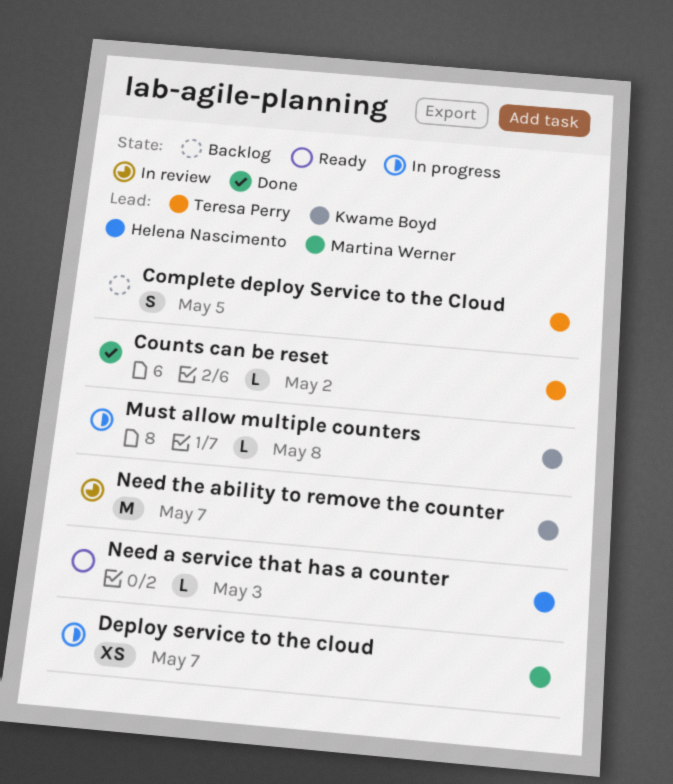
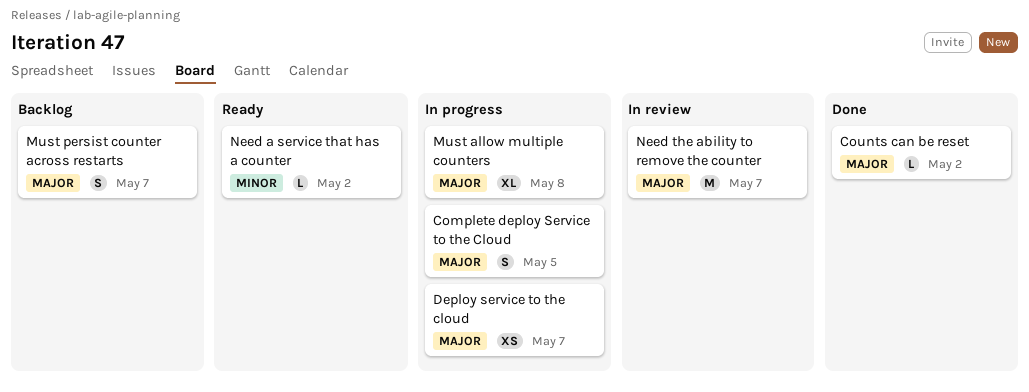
Complete deploy Service to the Cloud, status: Backlog -> In progress
Must allow multiple counters, estimate: L -> XL
Must persist counter across restarts: none -> present
Need a service that has a counter, due: May 3 -> May 2

